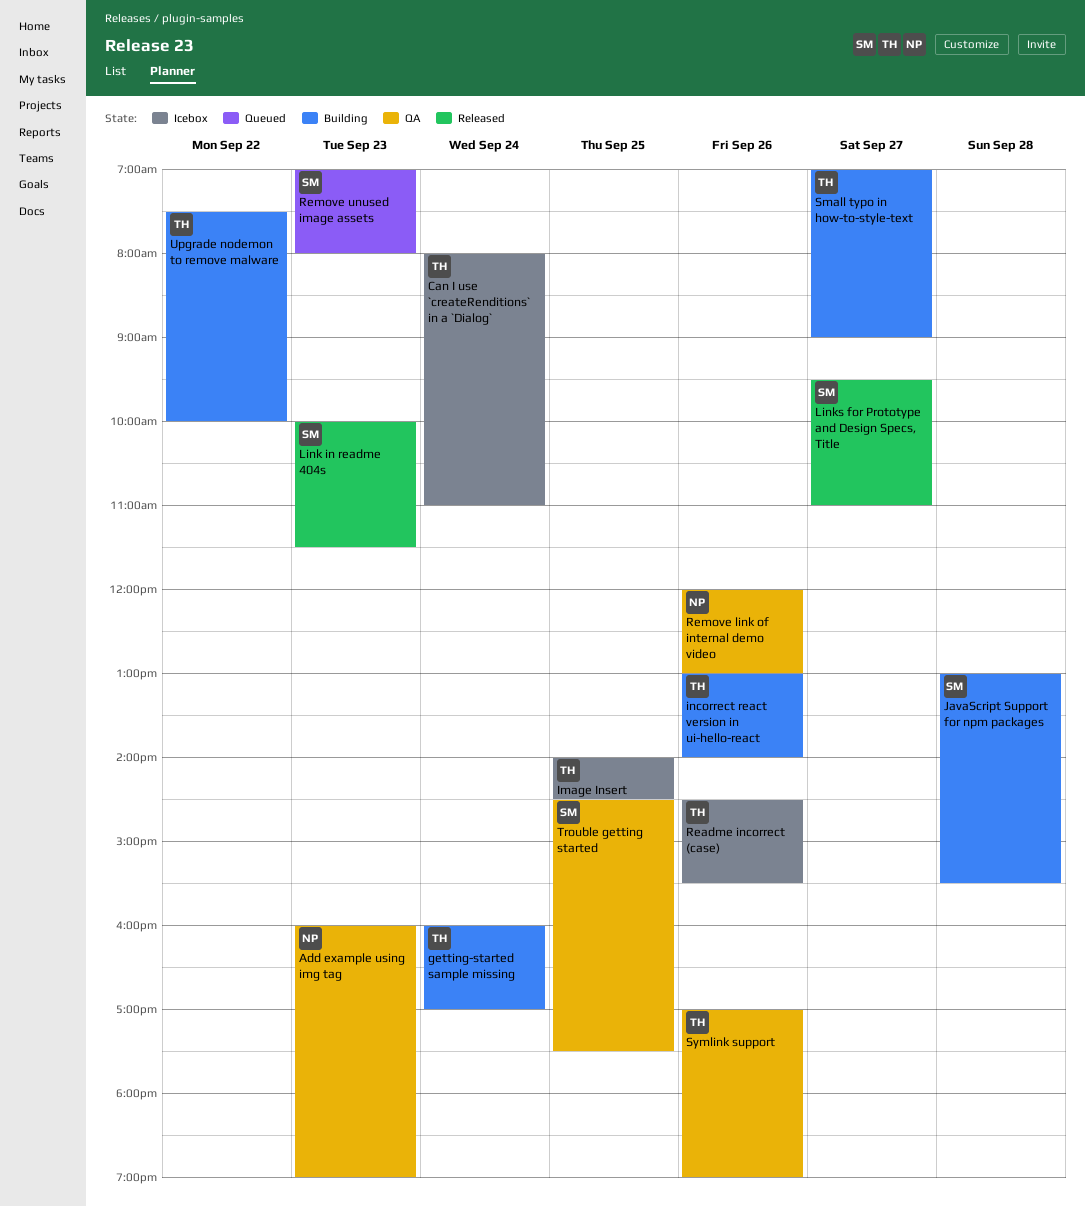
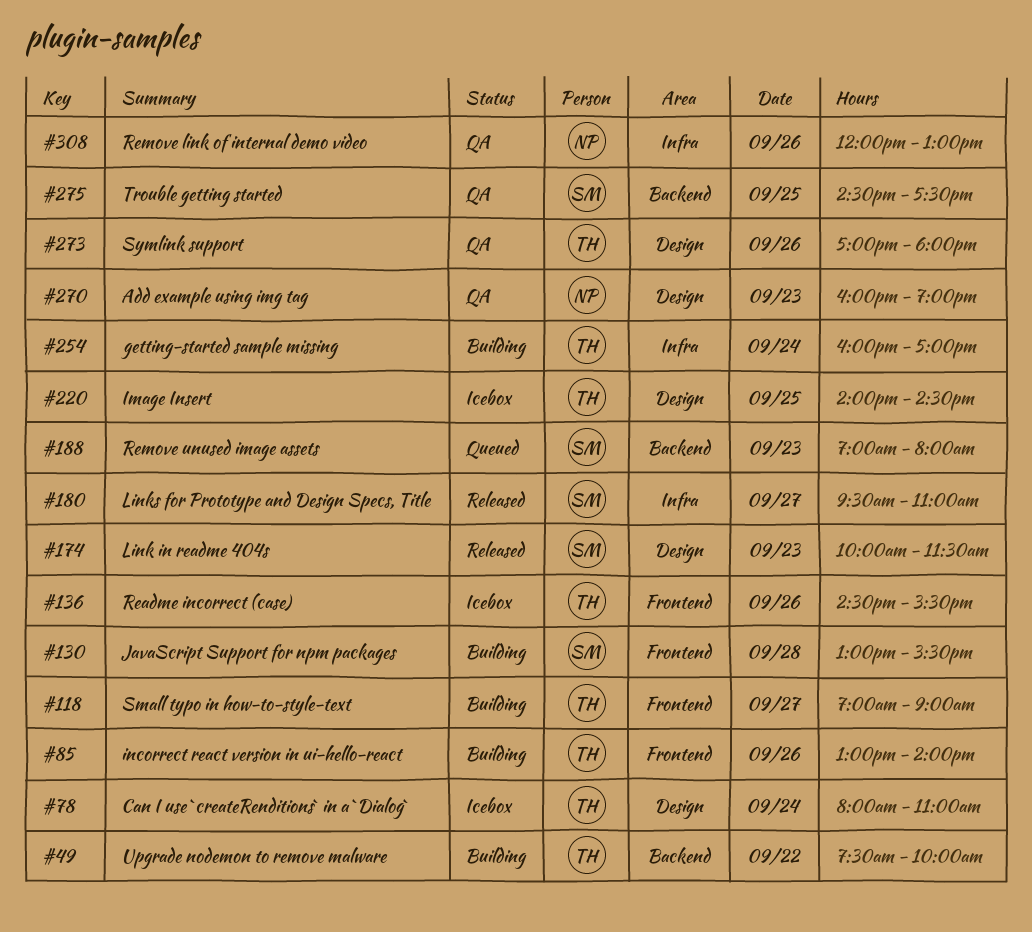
Symlink support, ends: 19:00 -> 18:00

